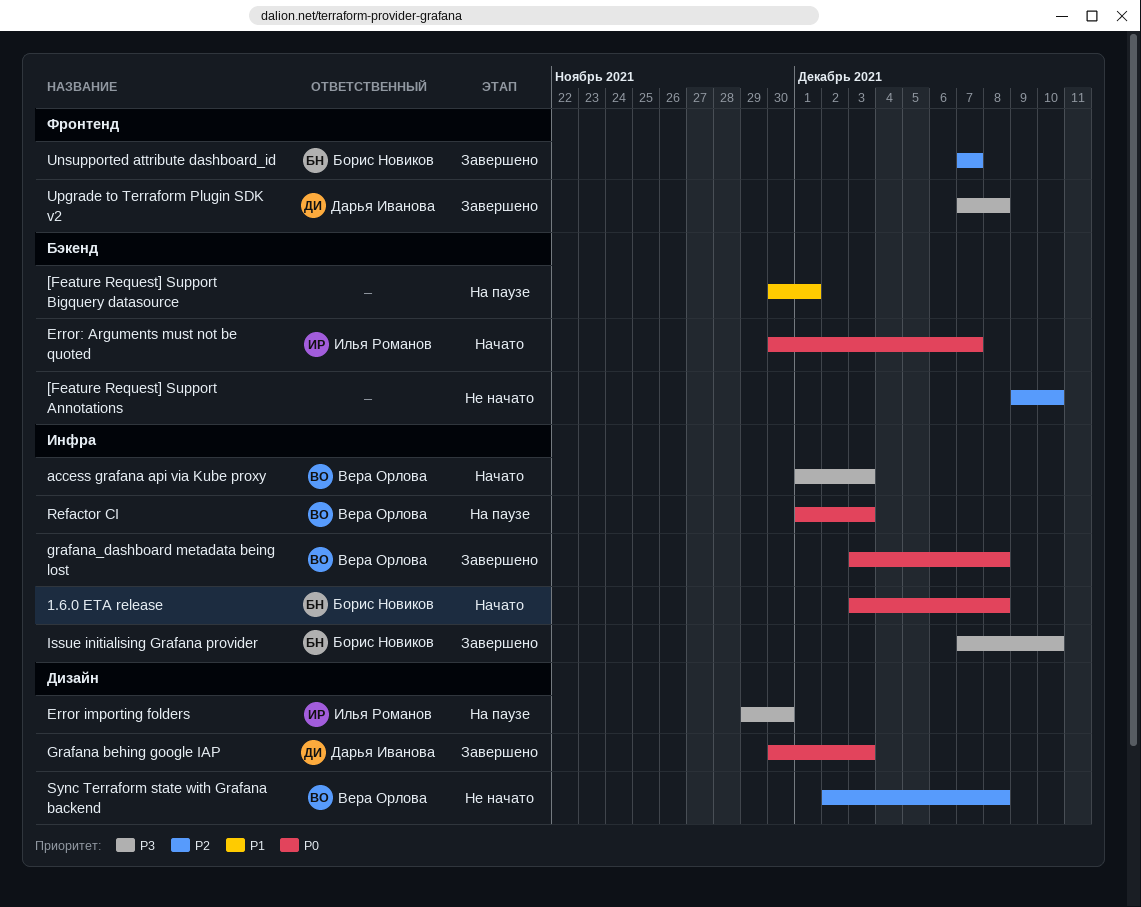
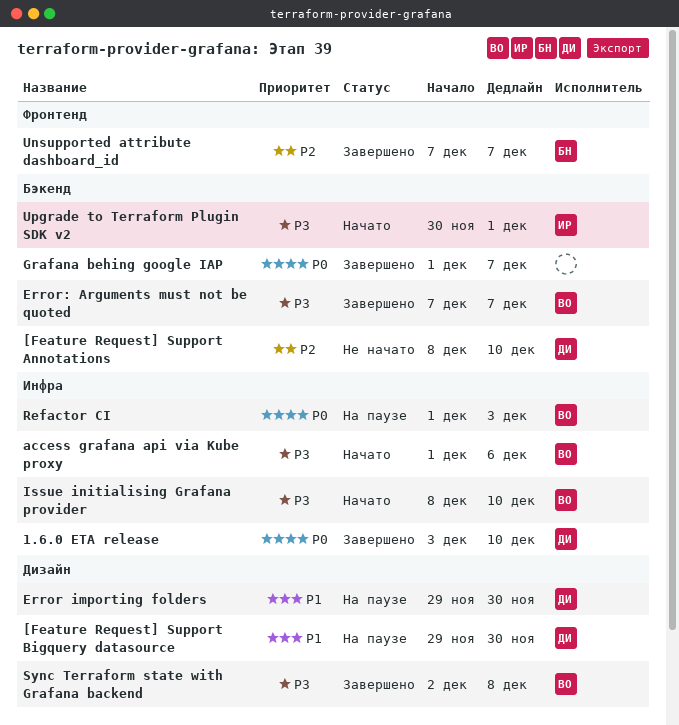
1.6.0 ETA release, status: Начато -> Завершено
1.6.0 ETA release, owner: Борис Новиков -> Дарья Иванова
1.6.0 ETA release, due: Dec 8 -> Dec 10
[Feature Request] Support Annotations, owner: none -> Дарья Иванова
[Feature Request] Support Annotations, start: Dec 9 -> Dec 8
[Feature Request] Support Bigquery datasource, owner: none -> Дарья Иванова
[Feature Request] Support Bigquery datasource, label: Бэкенд -> Дизайн
[Feature Request] Support Bigquery datasource, start: Nov 30 -> Nov 29
[Feature Request] Support Bigquery datasource, due: Dec 1 -> Nov 30
access grafana api via Kube proxy, due: Dec 3 -> Dec 6
Error importing folders, owner: Илья Романов -> Дарья Иванова
Error importing folders, priority: P3 -> P1
Error: Arguments must not be quoted, status: Начато -> Завершено
Error: Arguments must not be quoted, owner: Илья Романов -> Вера Орлова
Error: Arguments must not be quoted, priority: P0 -> P3
Error: Arguments must not be quoted, start: Nov 30 -> Dec 7
Grafana behing google IAP, owner: Дарья Иванова -> none
Grafana behing google IAP, label: Дизайн -> Бэкенд
Grafana behing google IAP, start: Nov 30 -> Dec 1
Grafana behing google IAP, due: Dec 3 -> Dec 7
grafana_dashboard metadata being lost: present -> none
Issue initialising Grafana provider, status: Завершено -> Начато
Issue initialising Grafana provider, owner: Борис Новиков -> Вера Орлова
Issue initialising Grafana provider, start: Dec 7 -> Dec 8
Sync Terraform state with Grafana backend, status: Не начато -> Завершено
Sync Terraform state with Grafana backend, priority: P2 -> P3
Upgrade to Terraform Plugin SDK v2, status: Завершено -> Начато
Upgrade to Terraform Plugin SDK v2, owner: Дарья Иванова -> Илья Романов
Upgrade to Terraform Plugin SDK v2, label: Фронтенд -> Бэкенд
Upgrade to Terraform Plugin SDK v2, start: Dec 7 -> Nov 30
Upgrade to Terraform Plugin SDK v2, due: Dec 8 -> Dec 1

